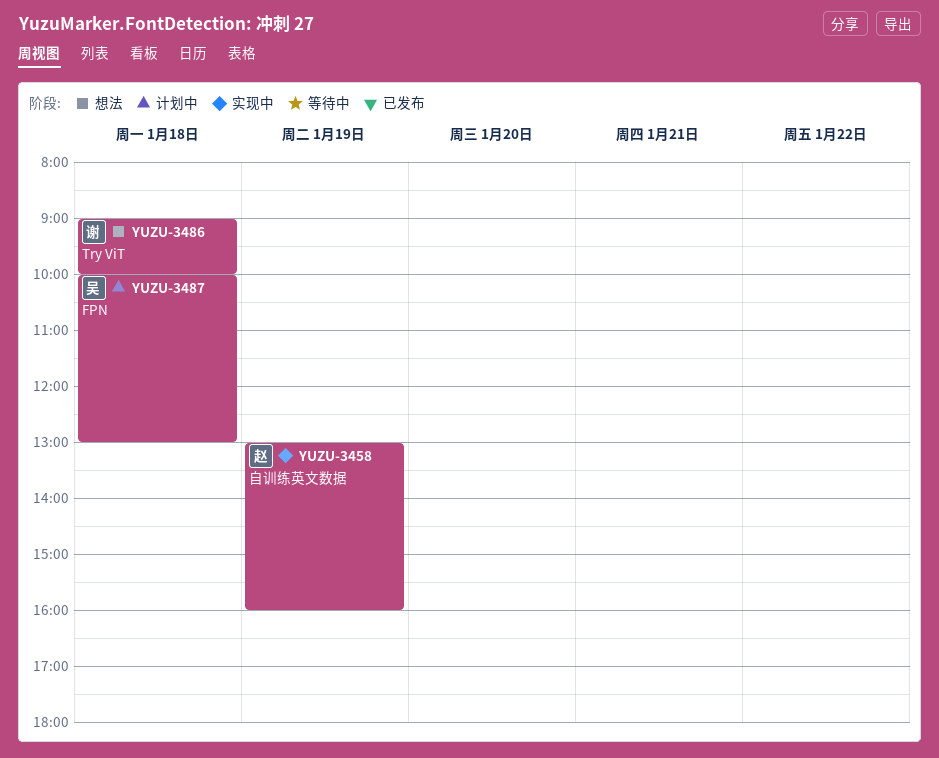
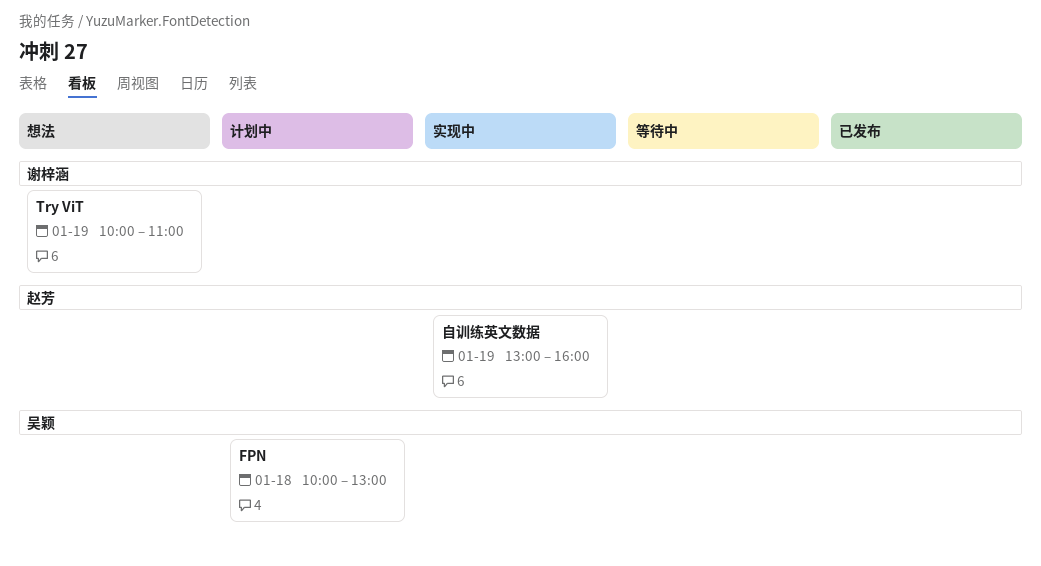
Try ViT, day: Jan 18 -> Jan 19
Try ViT, begins: 09:00 -> 10:00
Try ViT, ends: 10:00 -> 11:00

